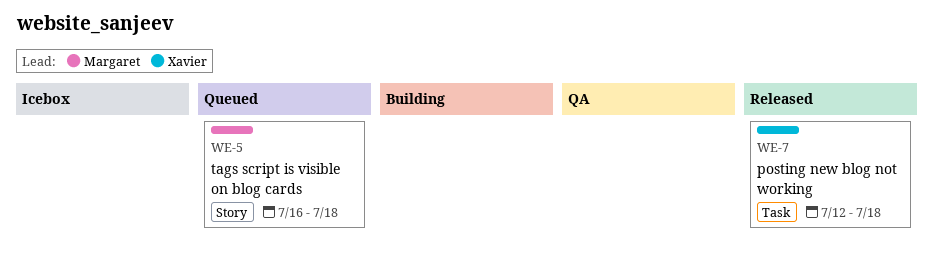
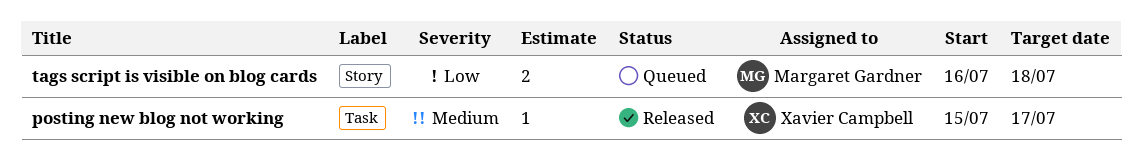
posting new blog not working, start: Jul 12 -> Jul 15
posting new blog not working, due: Jul 18 -> Jul 17

